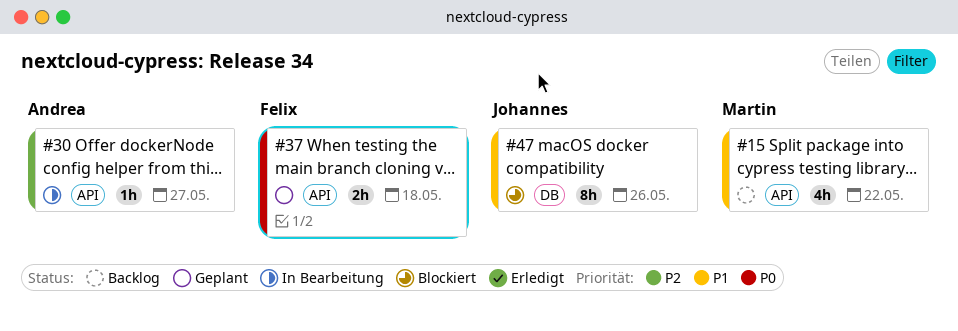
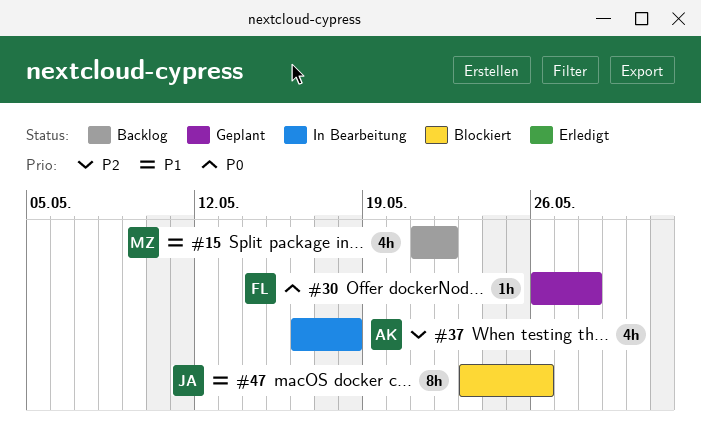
#30, status: In Bearbeitung -> Geplant
#30, owner: Andrea -> Felix
#30, priority: P2 -> P0
#30, due: May 27 -> May 28
#37, status: Geplant -> In Bearbeitung
#37, owner: Felix -> Andrea
#37, priority: P0 -> P2
#37, estimate: 2h -> 4h

